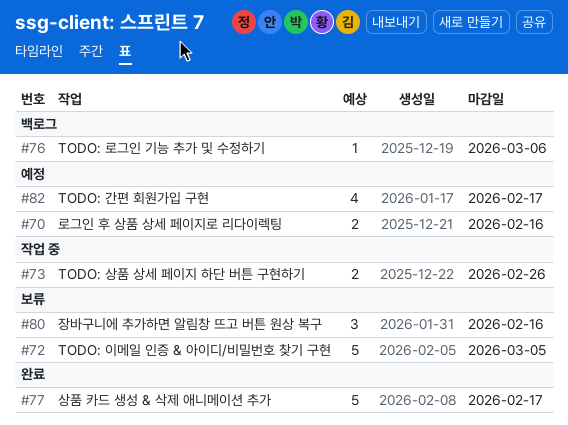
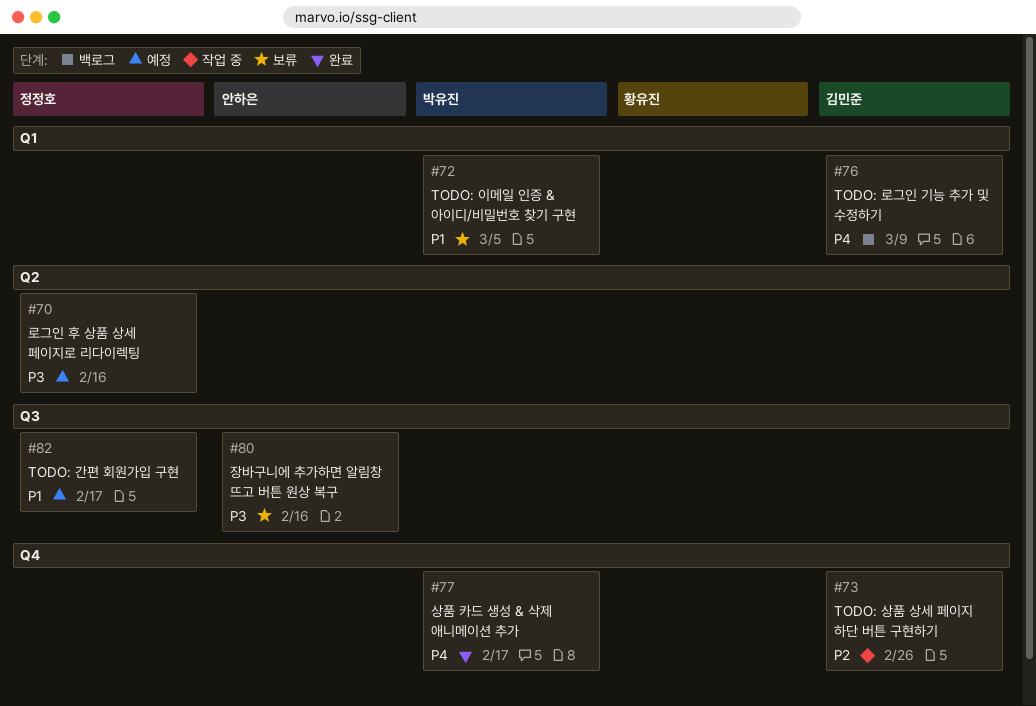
#76, due: Mar 6 -> Mar 9

